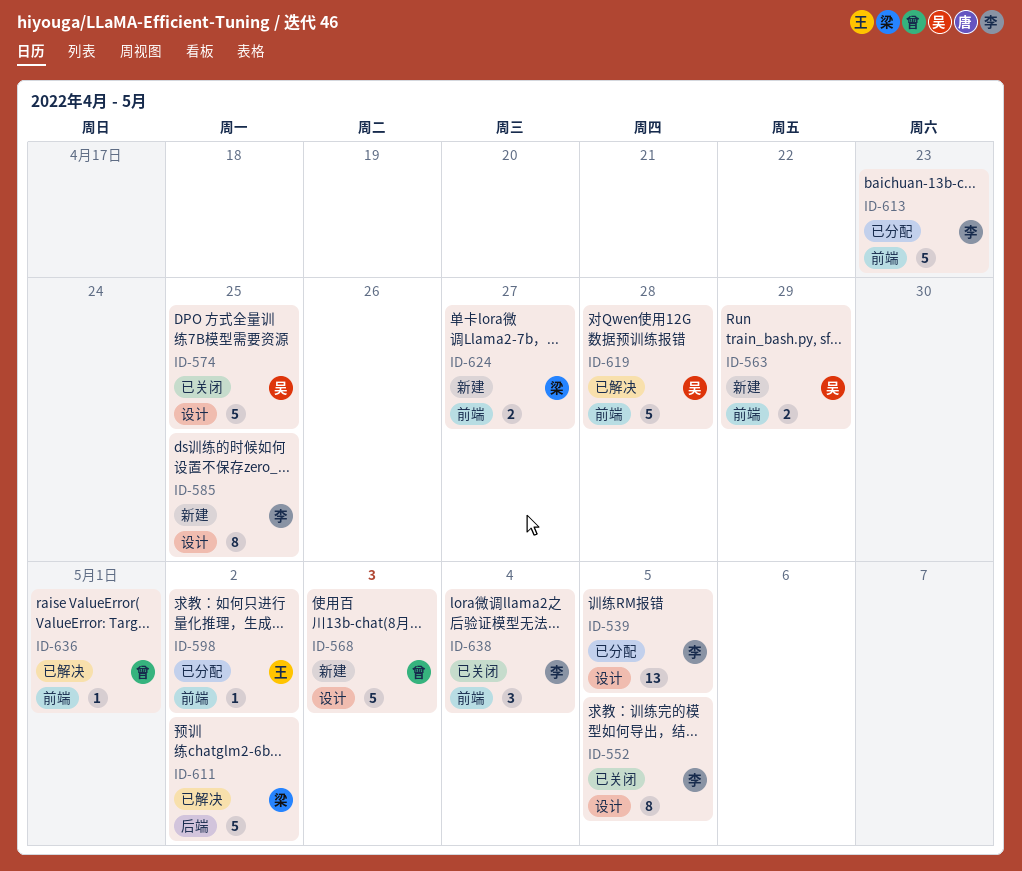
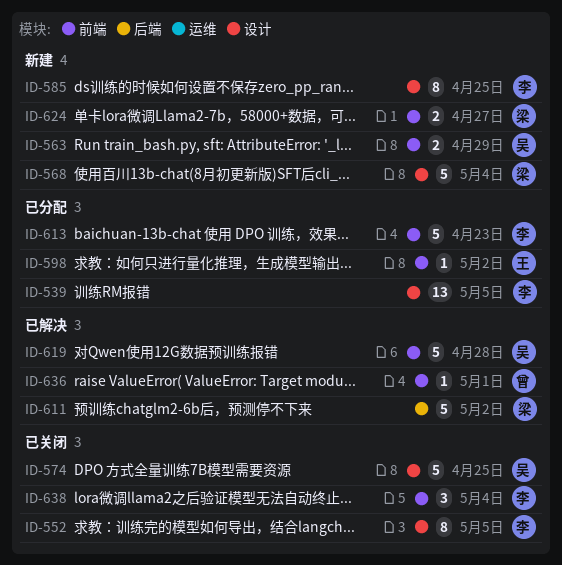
ID-568, owner: 曾 -> 梁
ID-568, due: May 3 -> May 4

